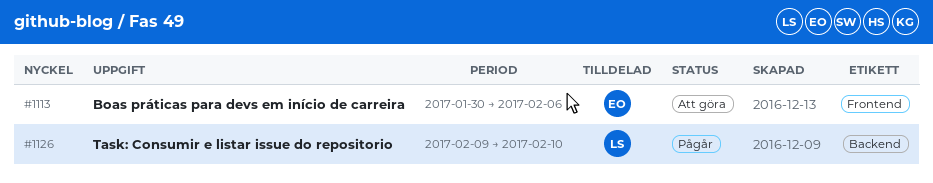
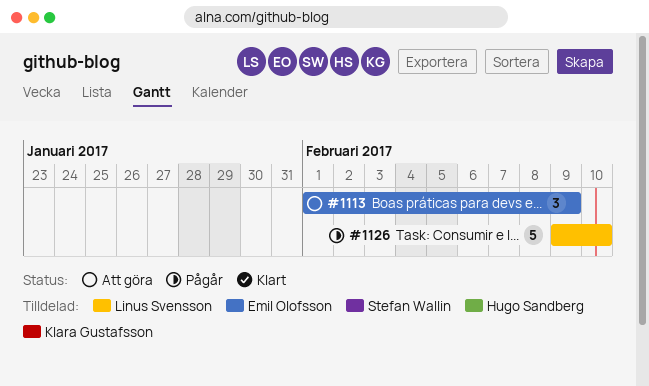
#1113, start: Jan 30 -> Feb 1
#1113, due: Feb 6 -> Feb 9

